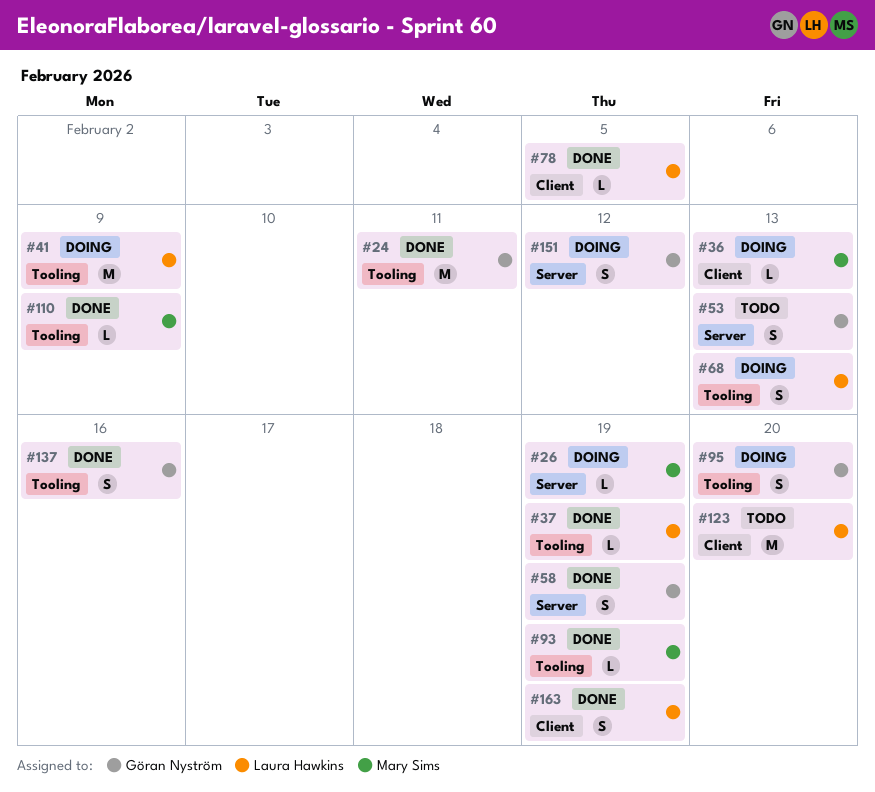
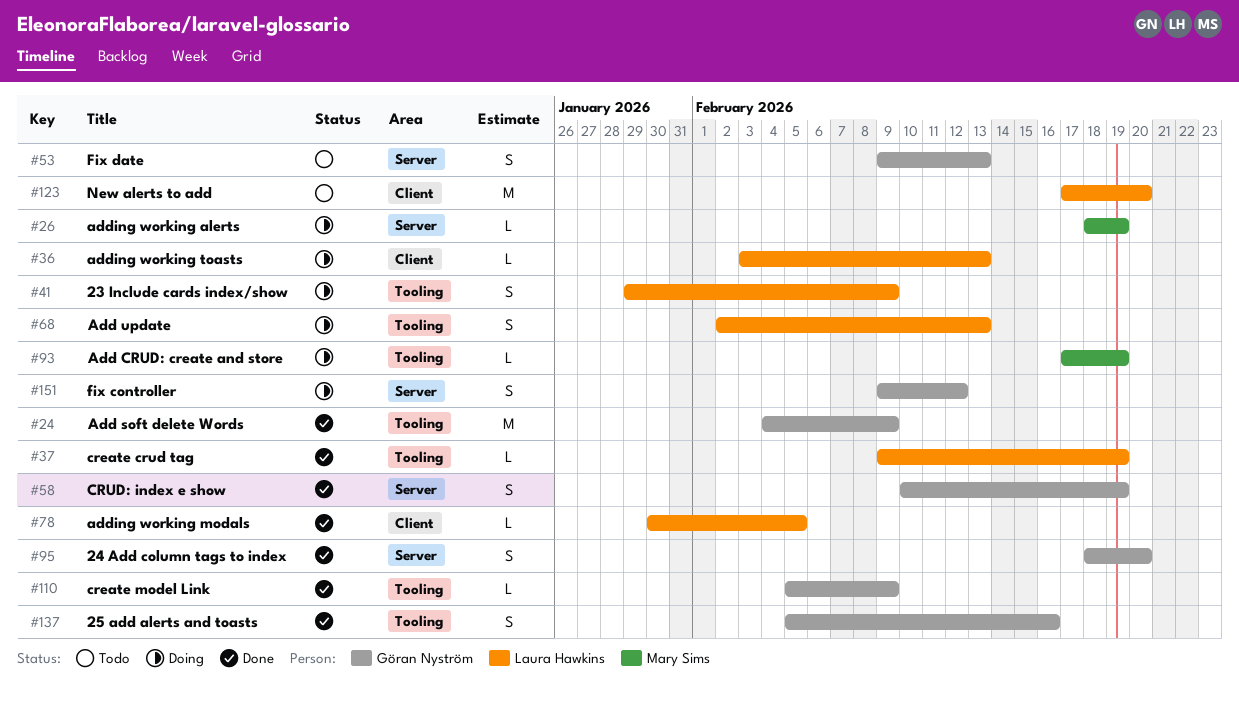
#24, due: Feb 11 -> Feb 9
#36, owner: Mary Sims -> Laura Hawkins
#41, estimate: M -> S
#93, status: Done -> Doing
#95, status: Doing -> Done
#95, label: Tooling -> Server
#110, owner: Mary Sims -> Göran Nyström
#163: present -> none

